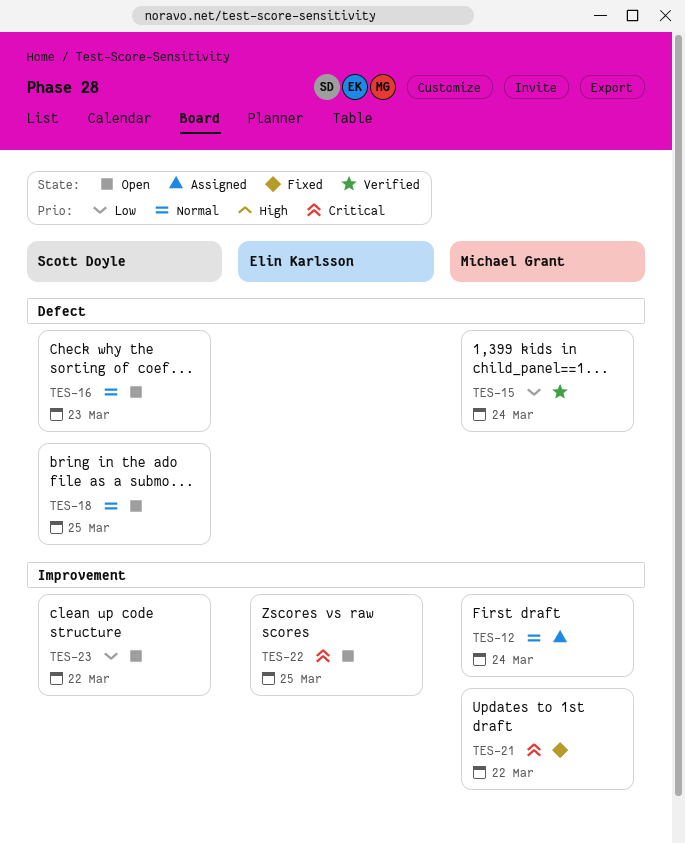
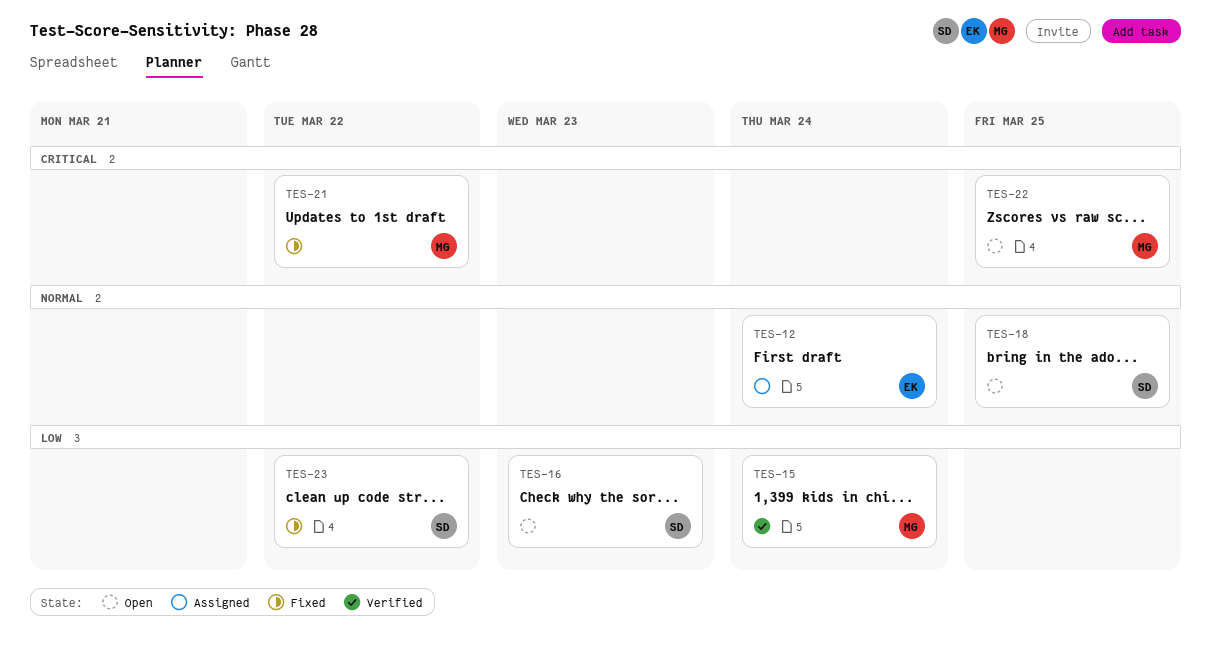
TES-12, owner: Michael Grant -> Elin Karlsson
TES-16, priority: Normal -> Low
TES-22, owner: Elin Karlsson -> Michael Grant
TES-23, status: Open -> Fixed

